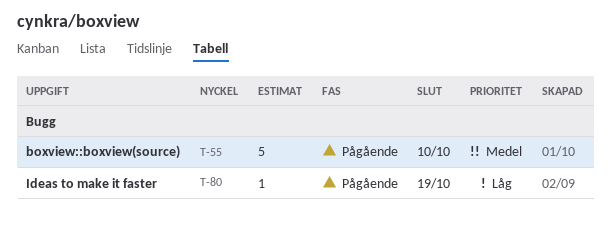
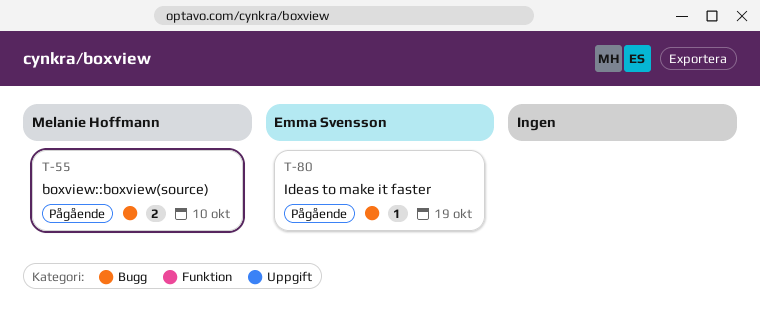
T-55, estimate: 5 -> 2

